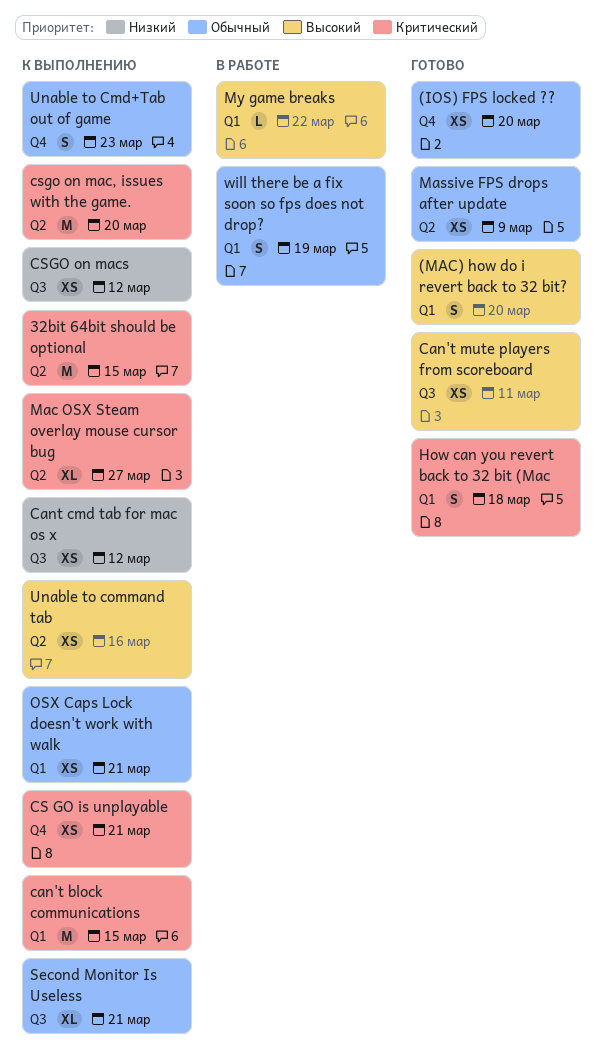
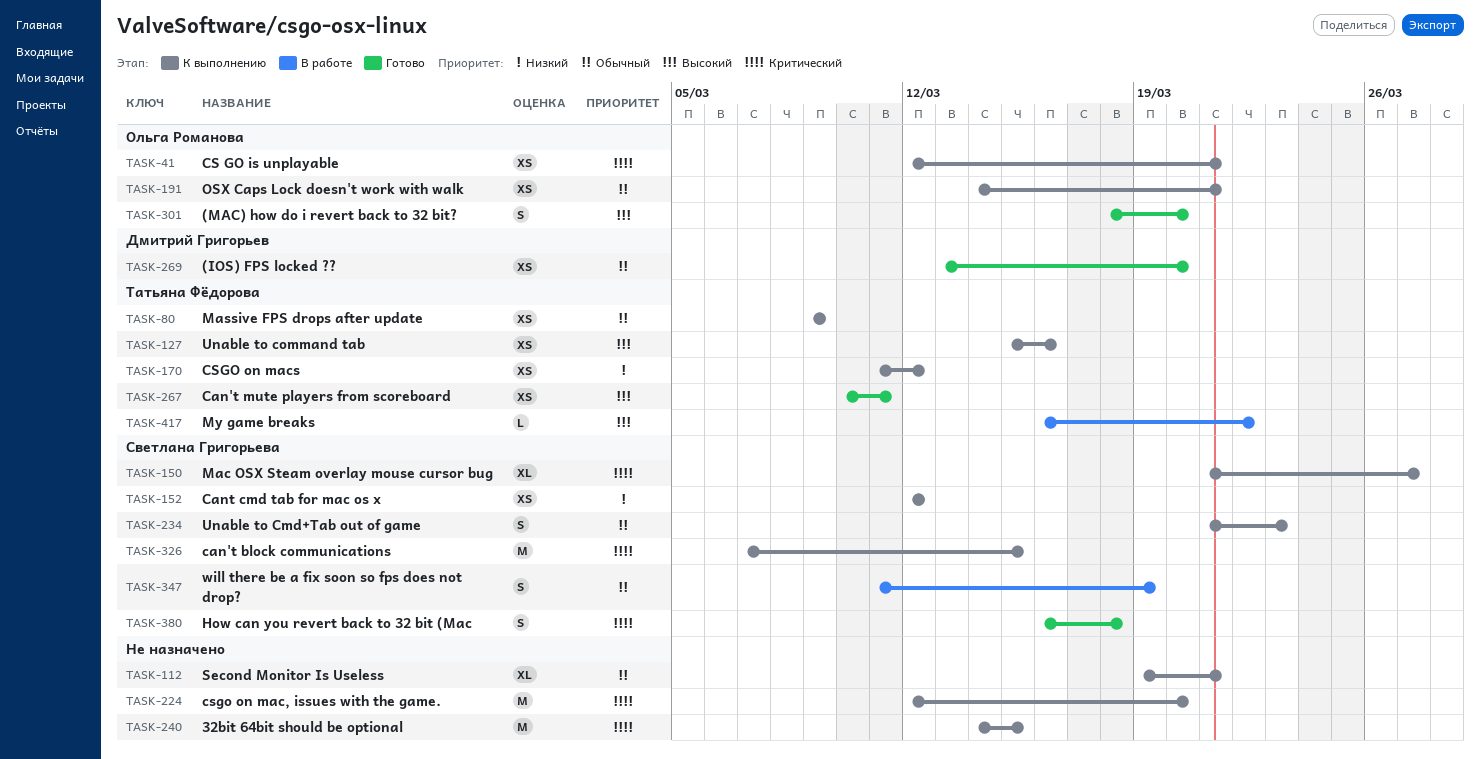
Massive FPS drops after update, status: Готово -> К выполнению

